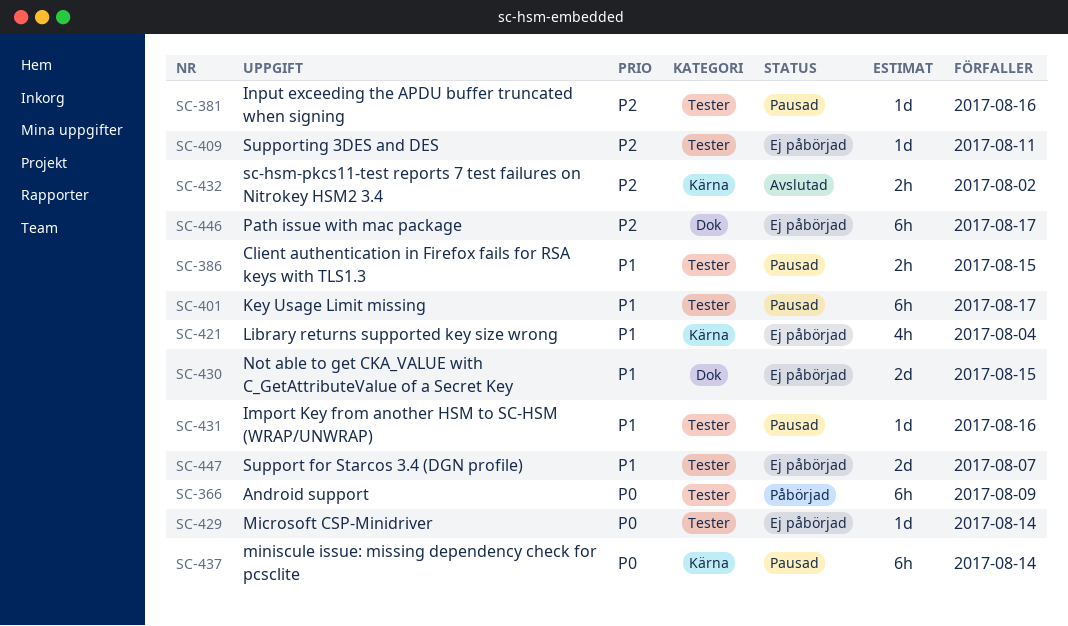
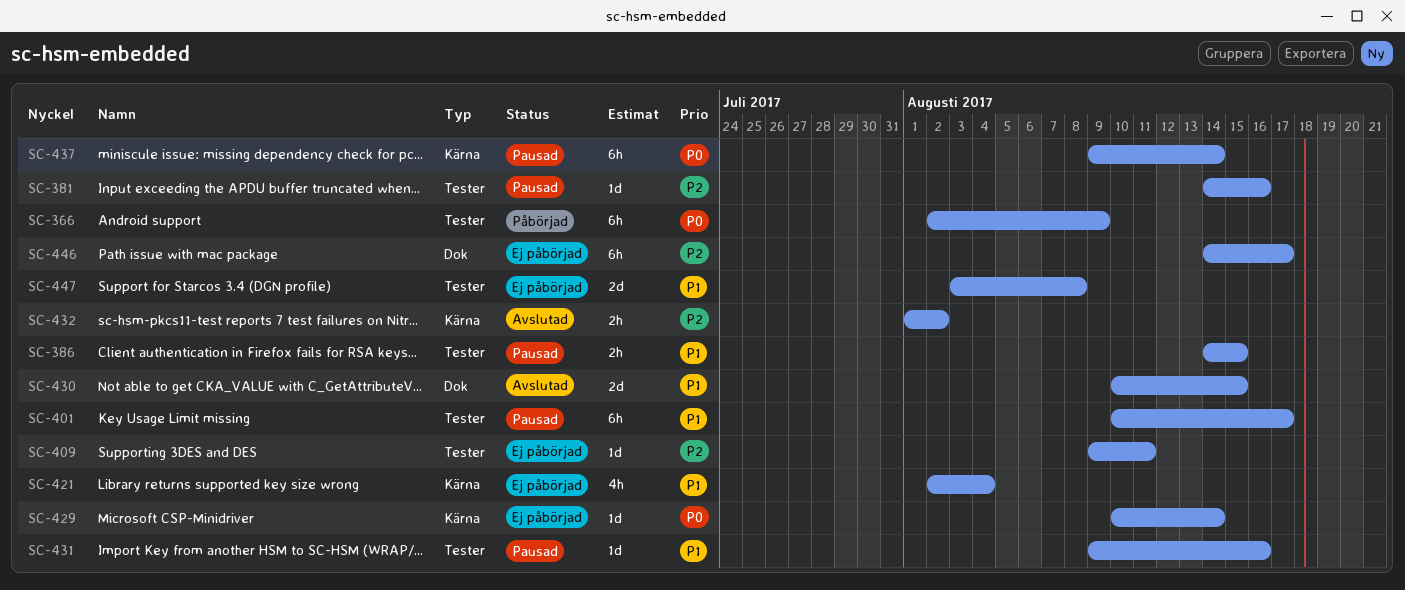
SC-429, label: Tester -> Kärna
SC-430, status: Ej påbörjad -> Avslutad
SC-447, due: Aug 7 -> Aug 8

